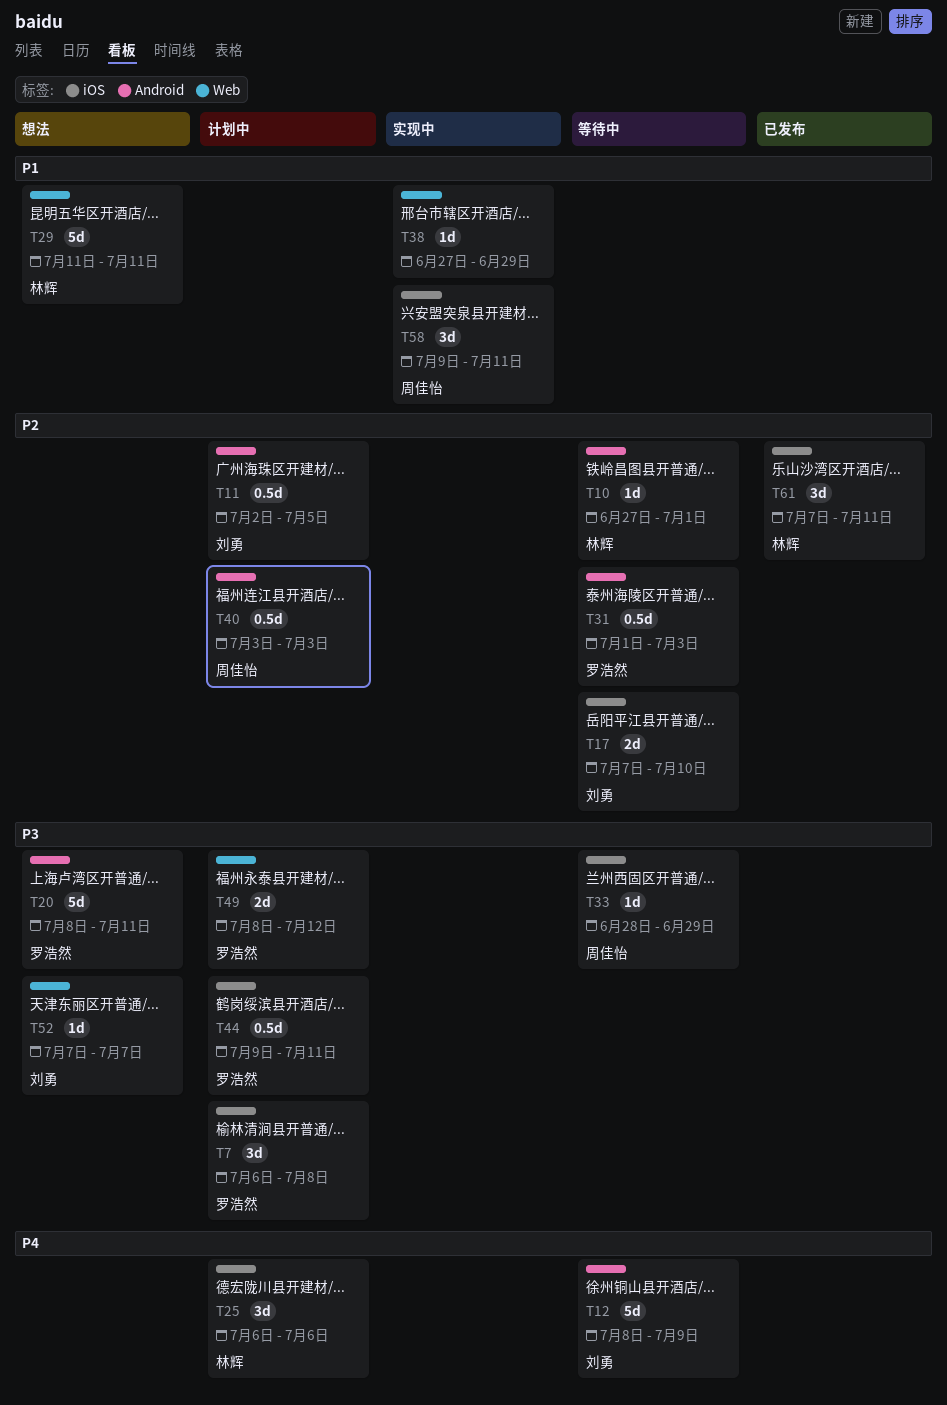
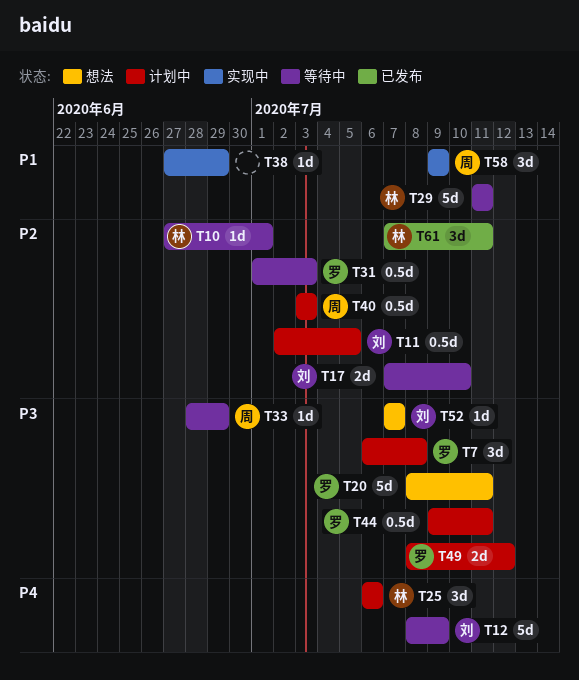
T29, status: 想法 -> 等待中
T58, due: Jul 11 -> Jul 9

